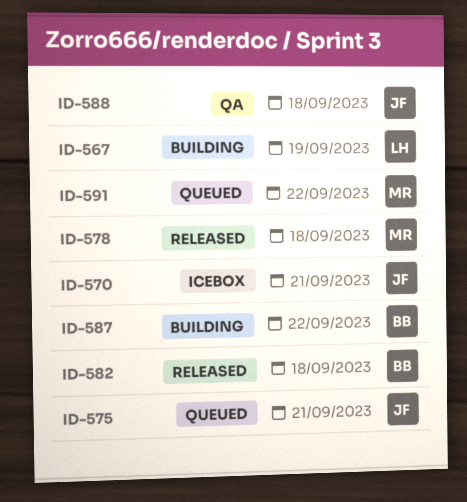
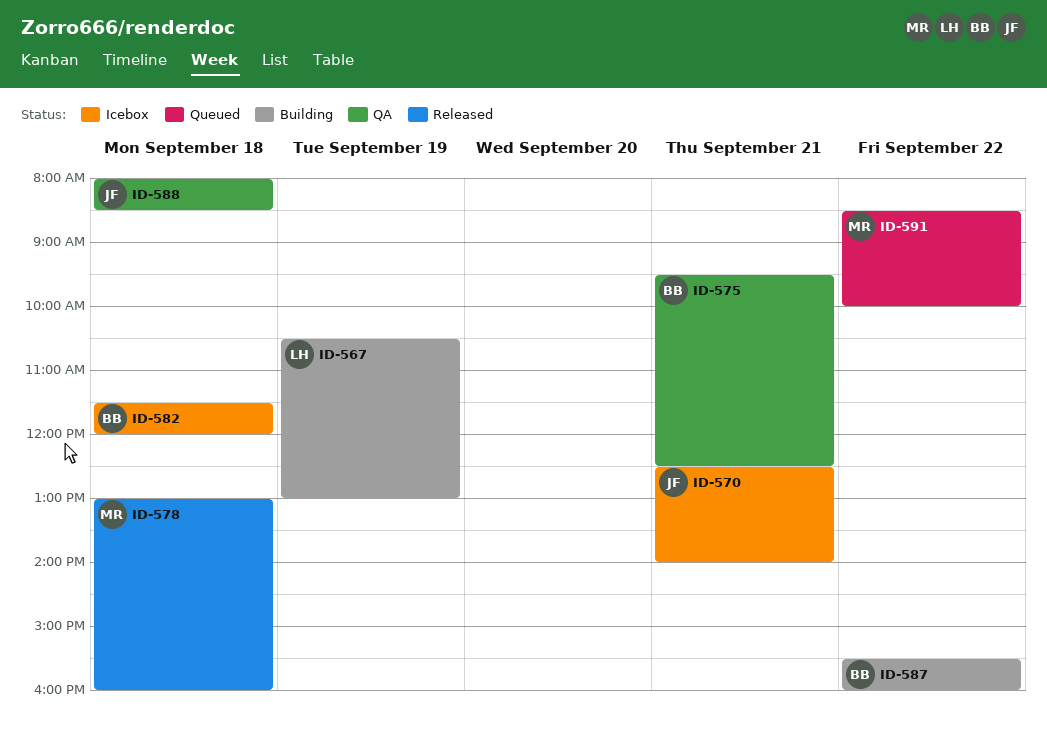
ID-575, status: Queued -> QA
ID-575, owner: JF -> BB
ID-582, status: Released -> Icebox

